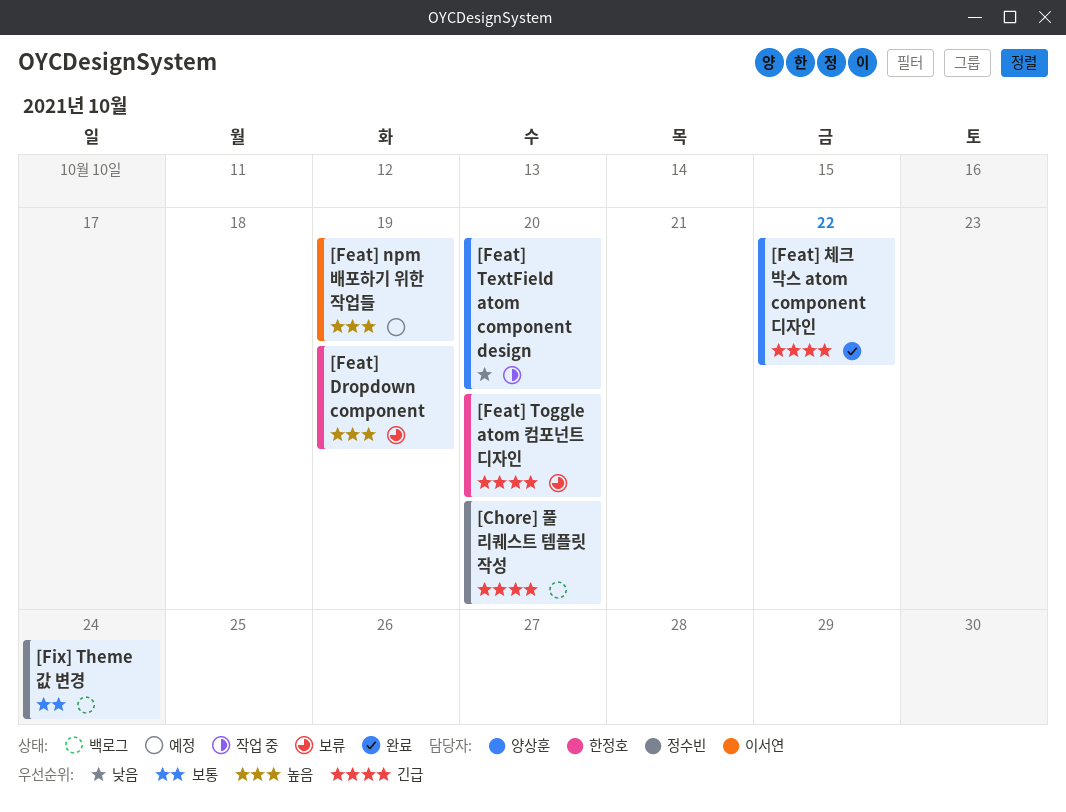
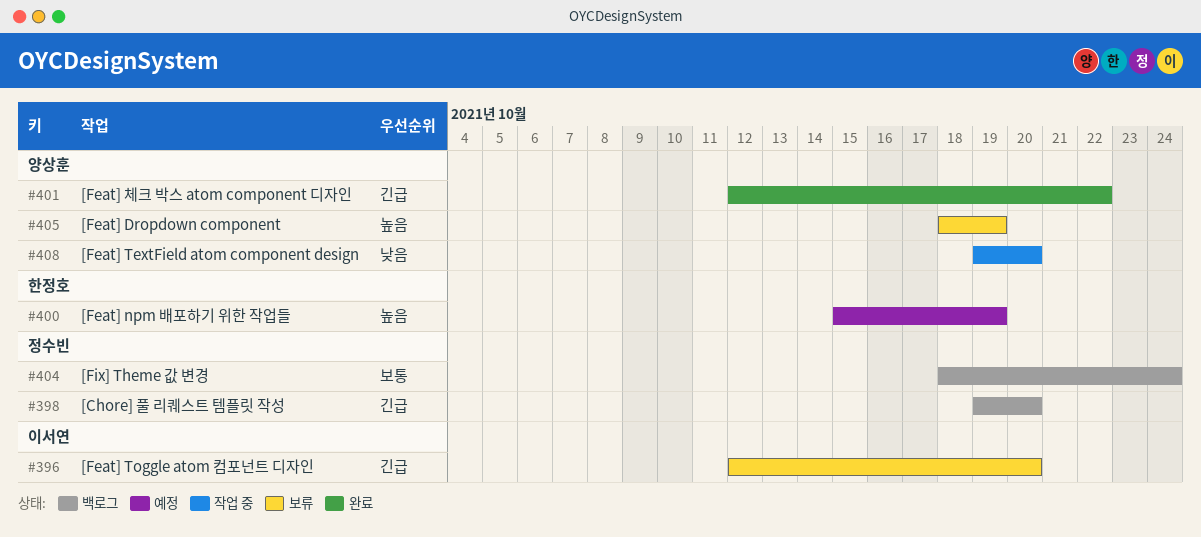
[Feat] Dropdown component, owner: 한정호 -> 양상훈
[Feat] npm 배포하기 위한 작업들, owner: 이서연 -> 한정호
[Feat] Toggle atom 컴포넌트 디자인, owner: 한정호 -> 이서연

